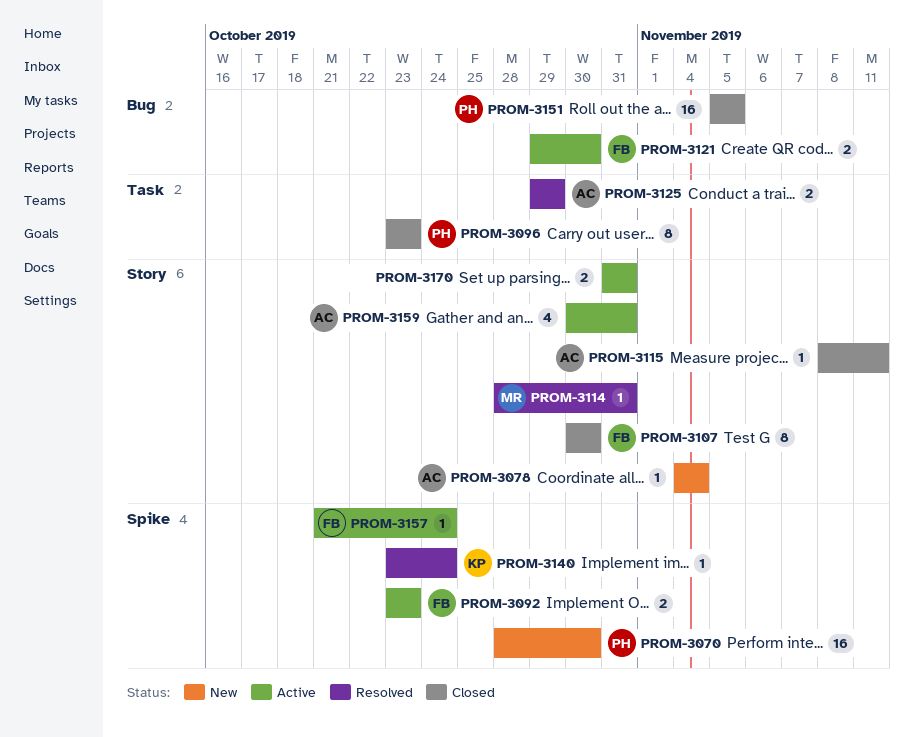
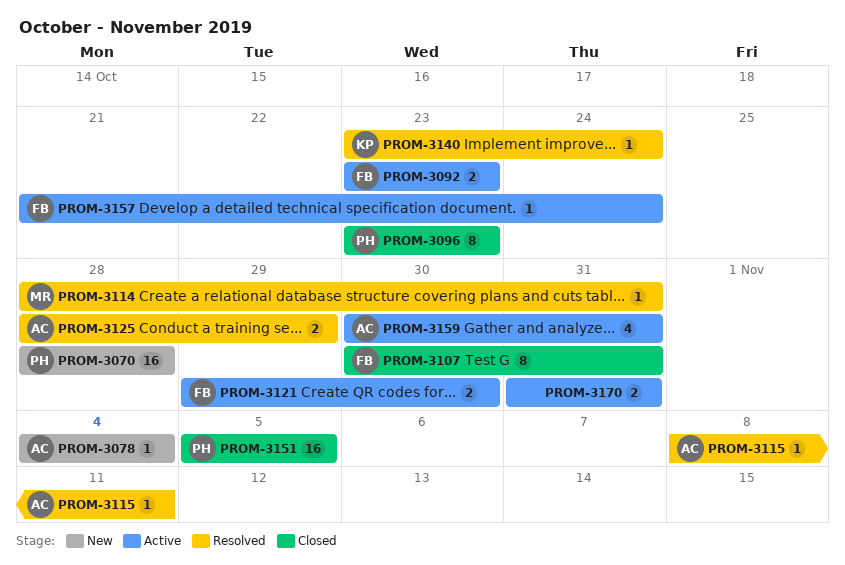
PROM-3070, due: Oct 30 -> Oct 28
PROM-3107, due: Oct 30 -> Oct 31
PROM-3115, status: Closed -> Resolved
PROM-3125, start: Oct 29 -> Oct 28

